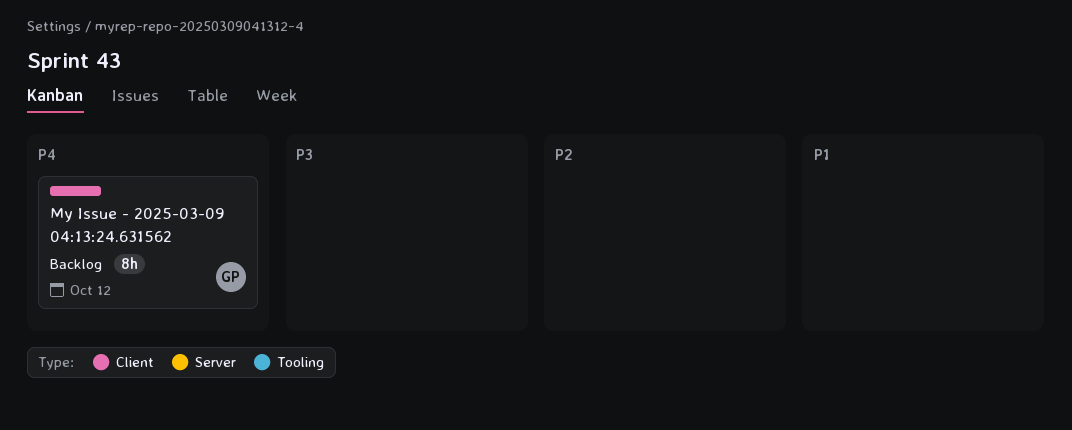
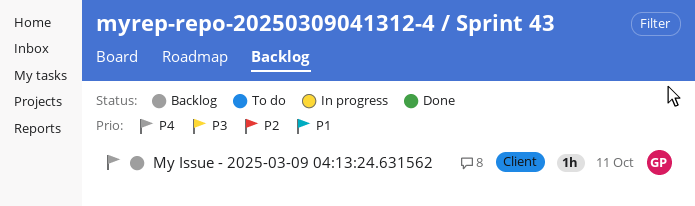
My Issue - 2025-03-09 04:13:24.631562, estimate: 8h -> 1h
My Issue - 2025-03-09 04:13:24.631562, due: Oct 12 -> Oct 11

